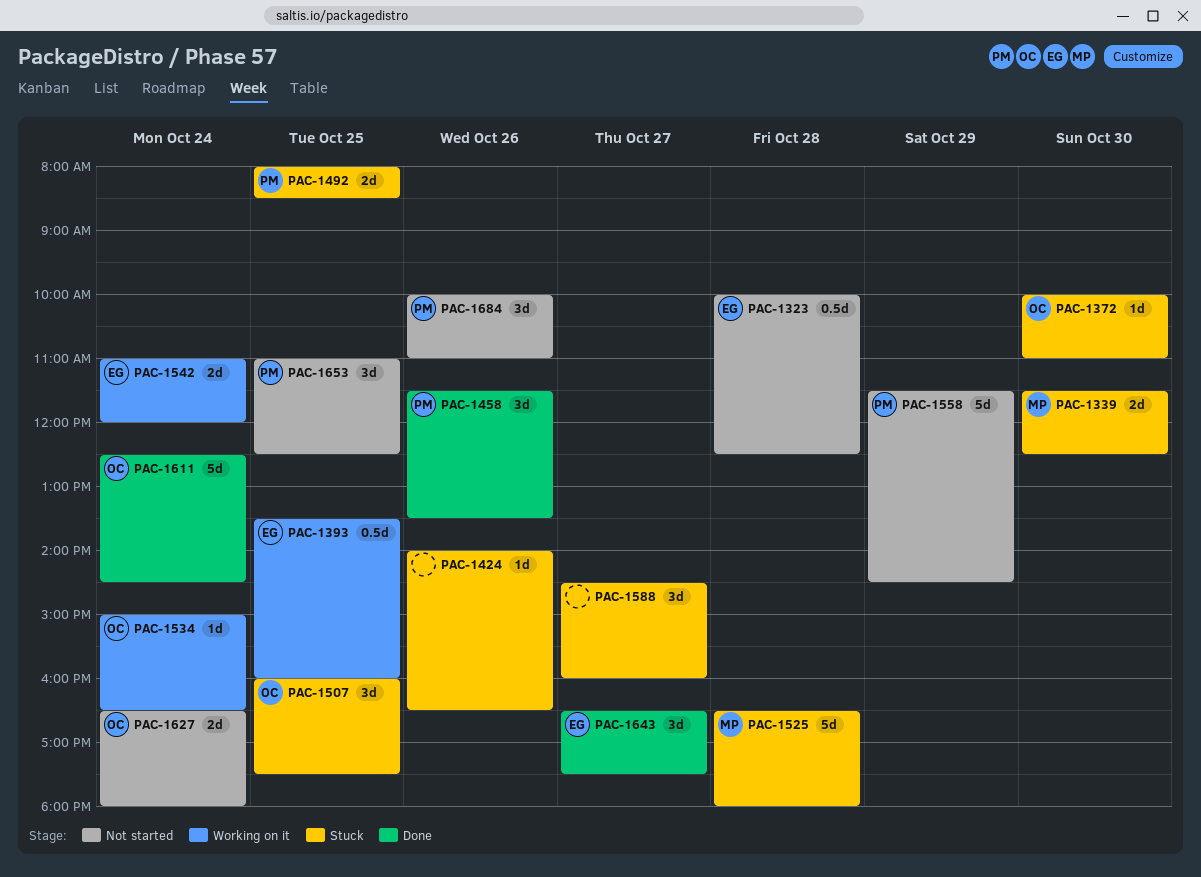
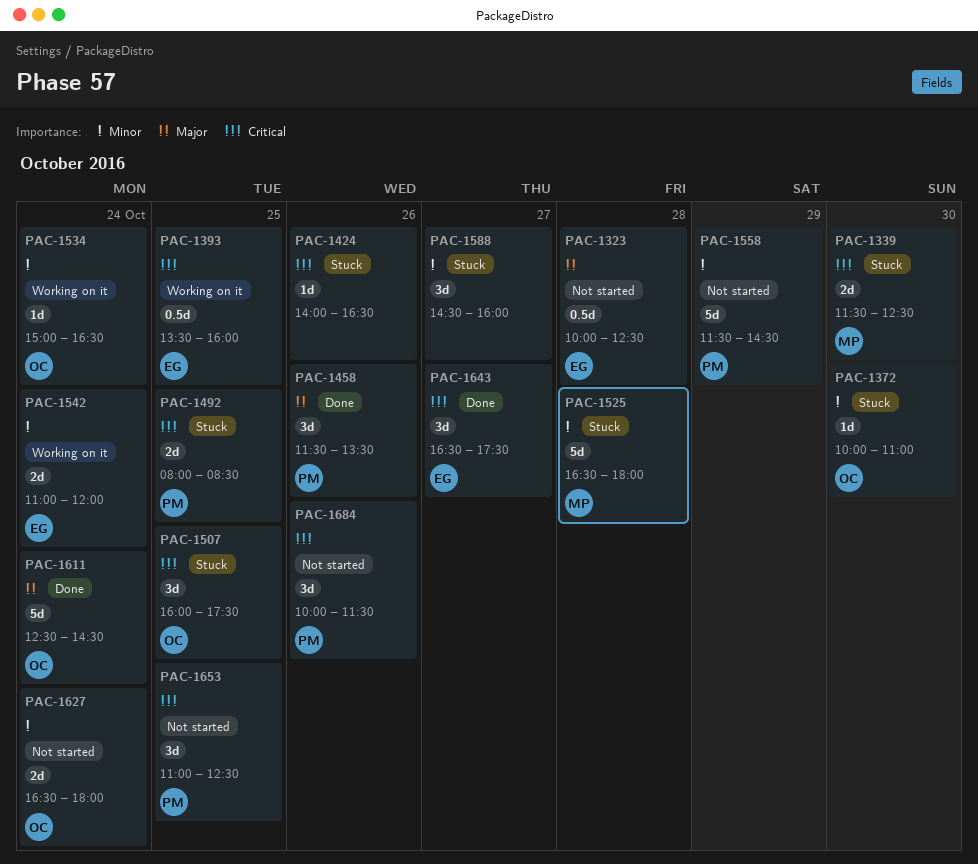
PAC-1684, ends: 11:00 -> 11:30

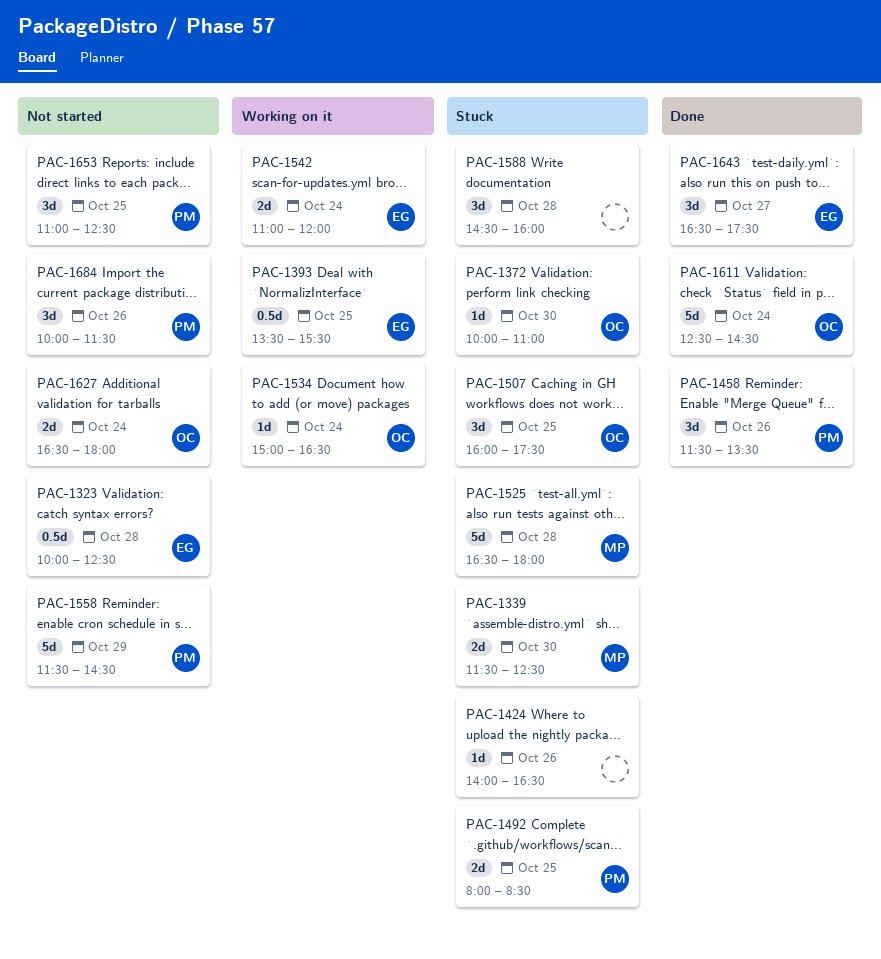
PAC-1393, ends: 16:00 -> 15:30
PAC-1588, day: Oct 27 -> Oct 28

